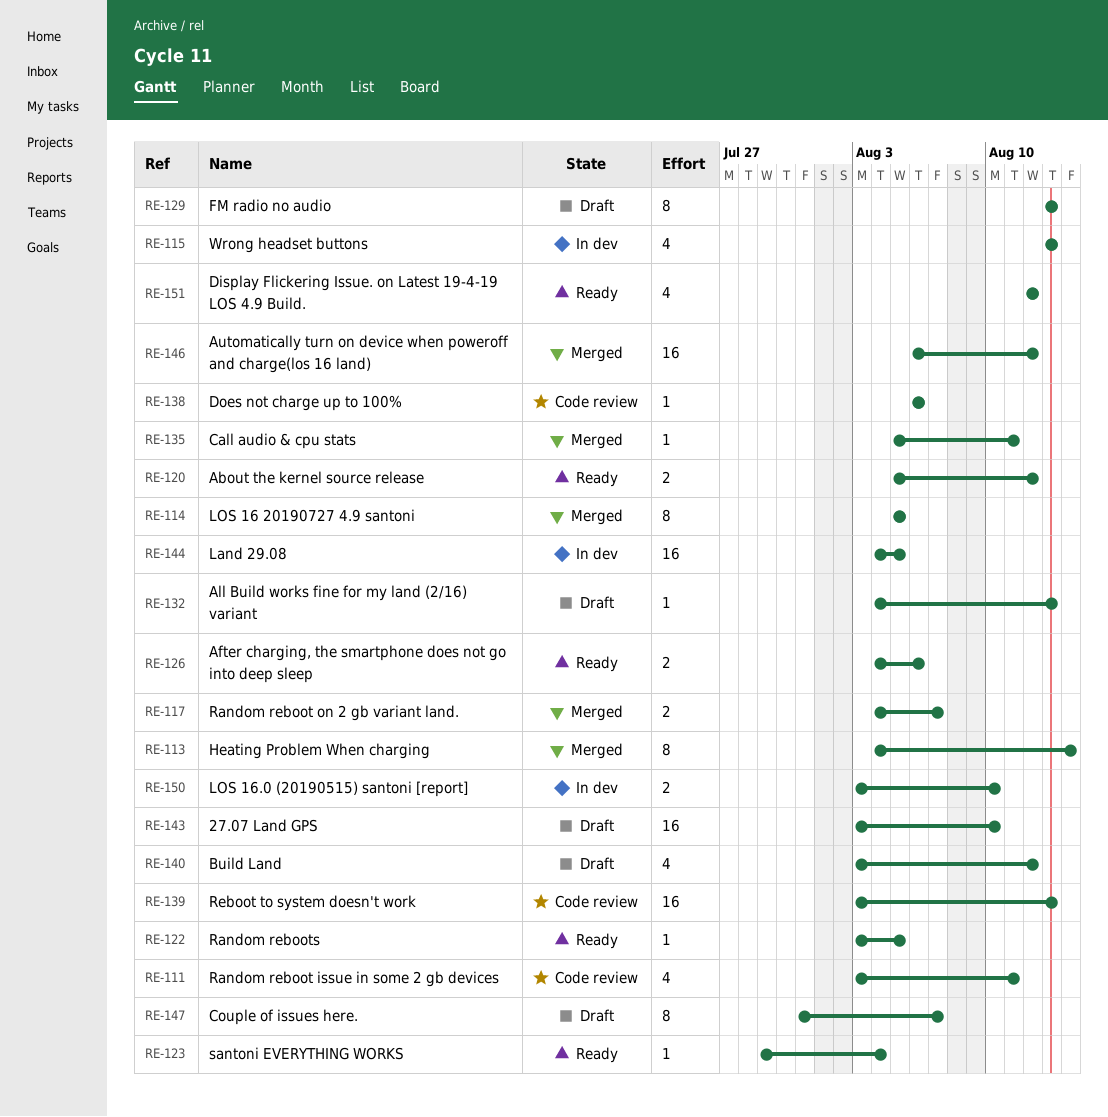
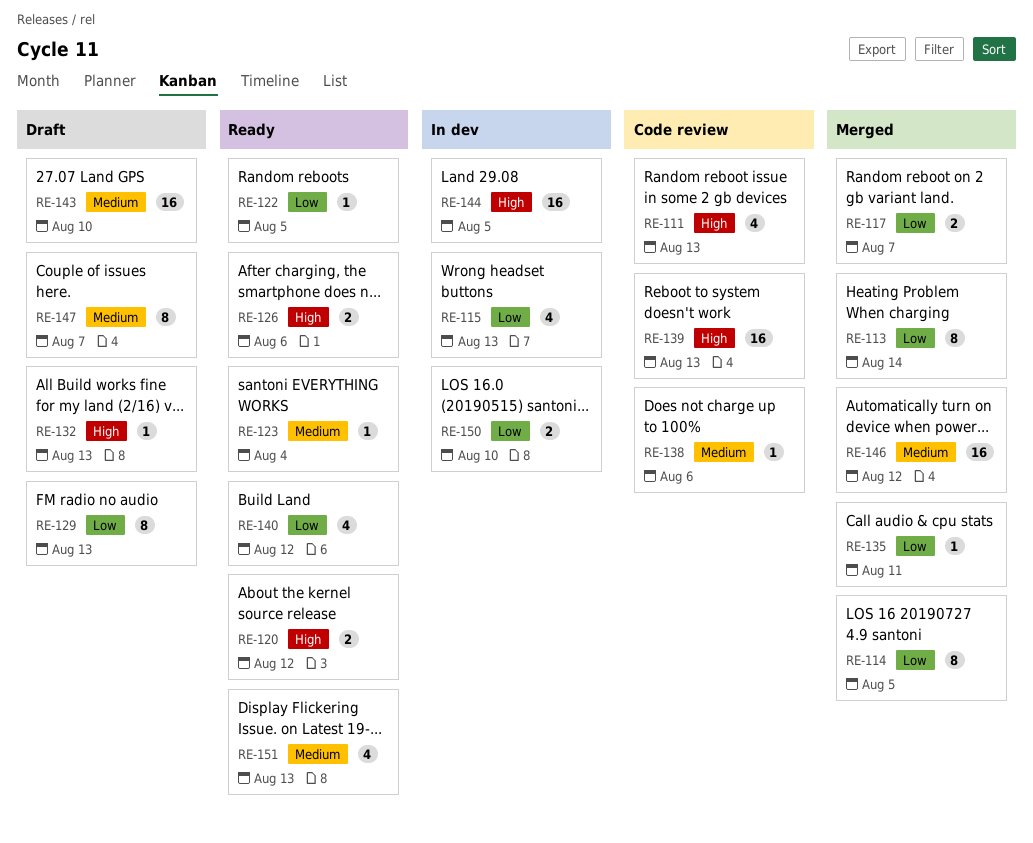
RE-111, due: Aug 11 -> Aug 13
RE-140, status: Draft -> Ready
RE-151, due: Aug 12 -> Aug 13

